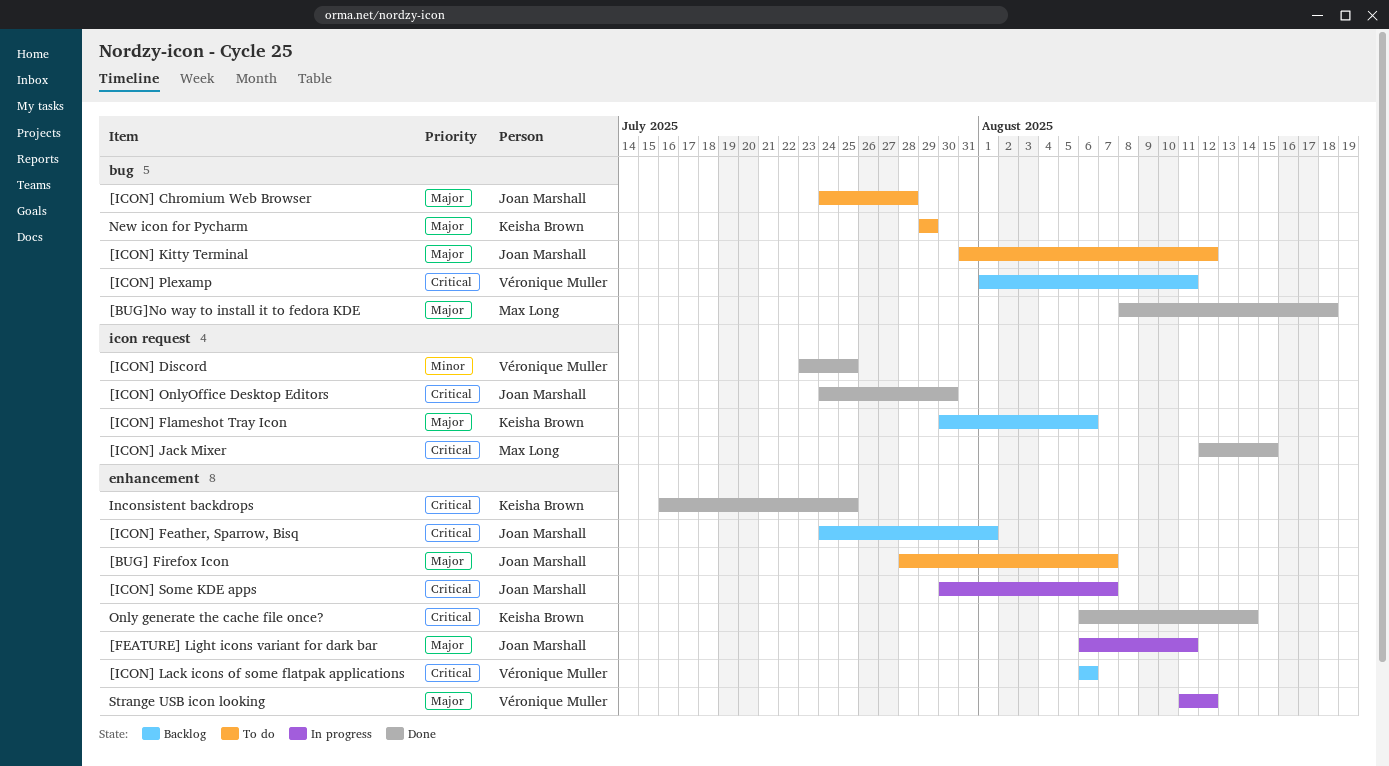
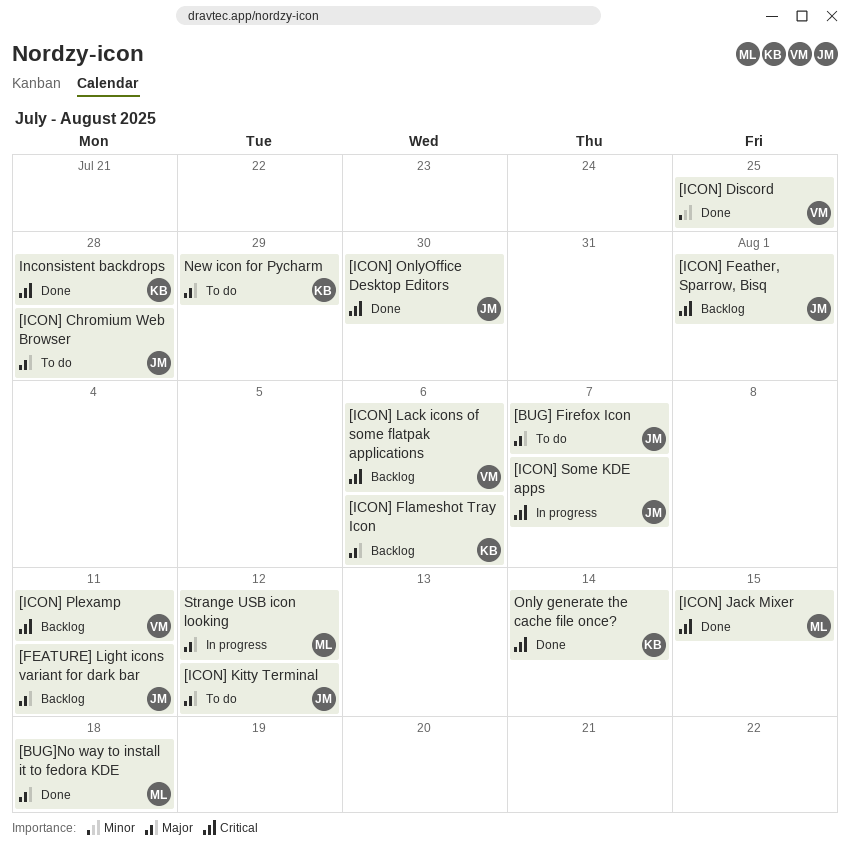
[FEATURE] Light icons variant for dark bar, status: In progress -> Backlog
Inconsistent backdrops, due: Jul 25 -> Jul 28
Strange USB icon looking, owner: Véronique Muller -> Max Long

